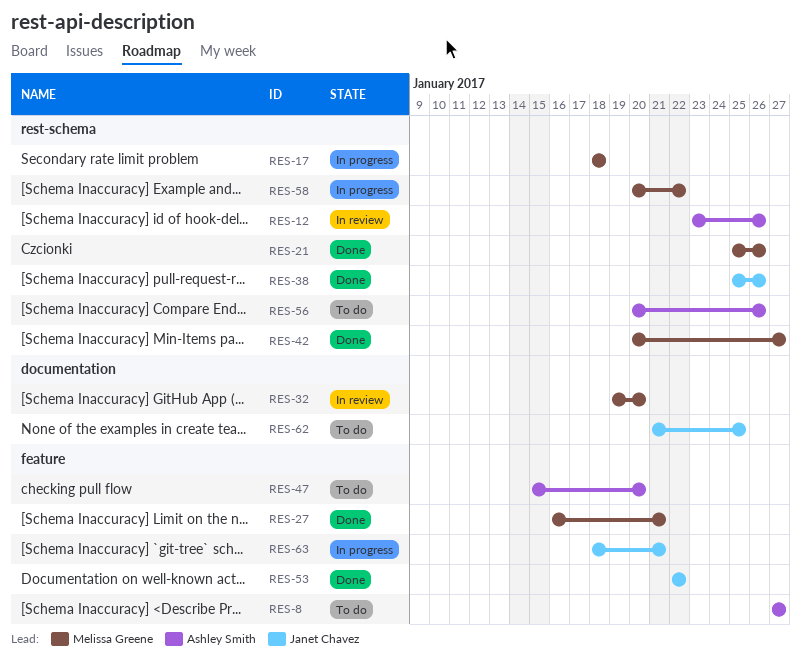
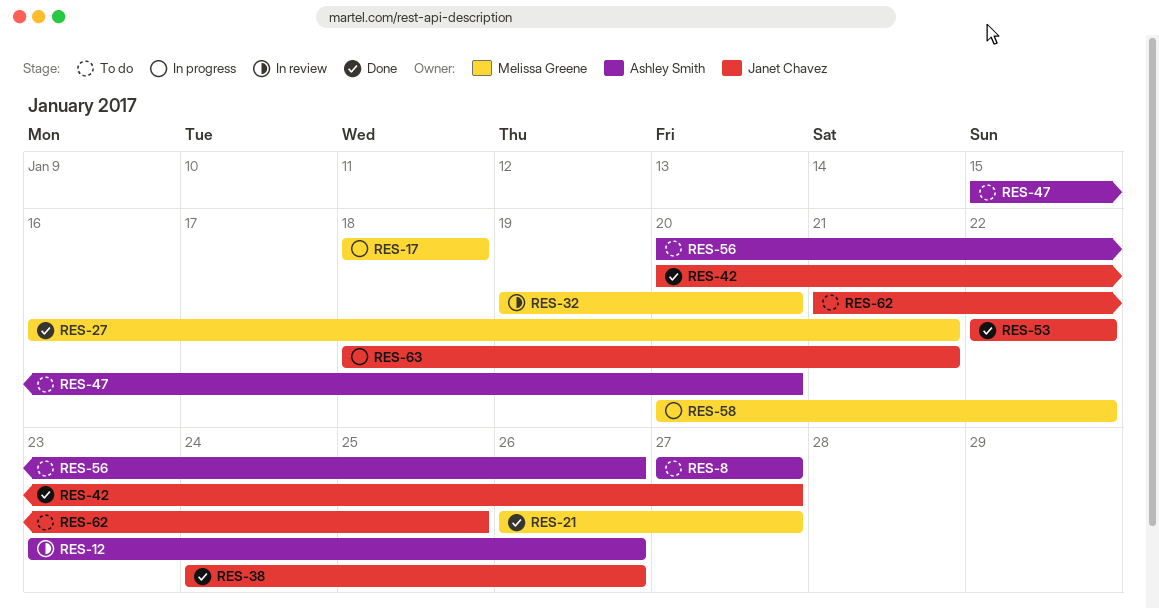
RES-21, start: Jan 25 -> Jan 26
RES-21, due: Jan 26 -> Jan 27
RES-38, start: Jan 25 -> Jan 24
RES-42, owner: Melissa Greene -> Janet Chavez

